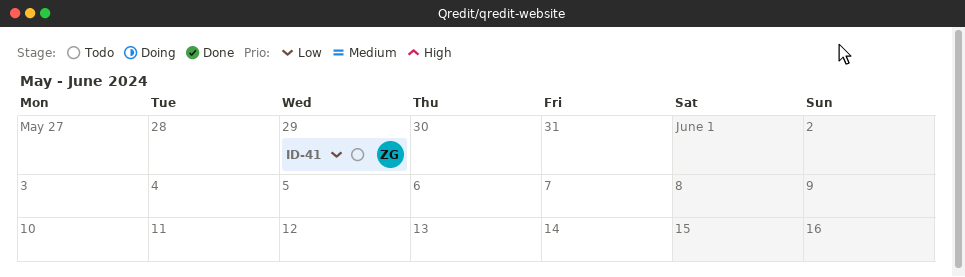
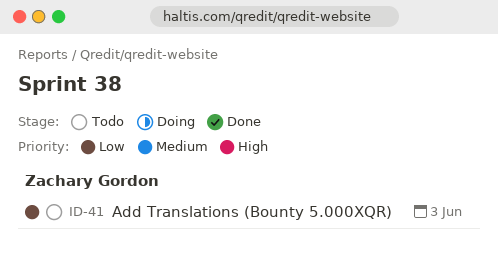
ID-41, due: May 29 -> Jun 3

